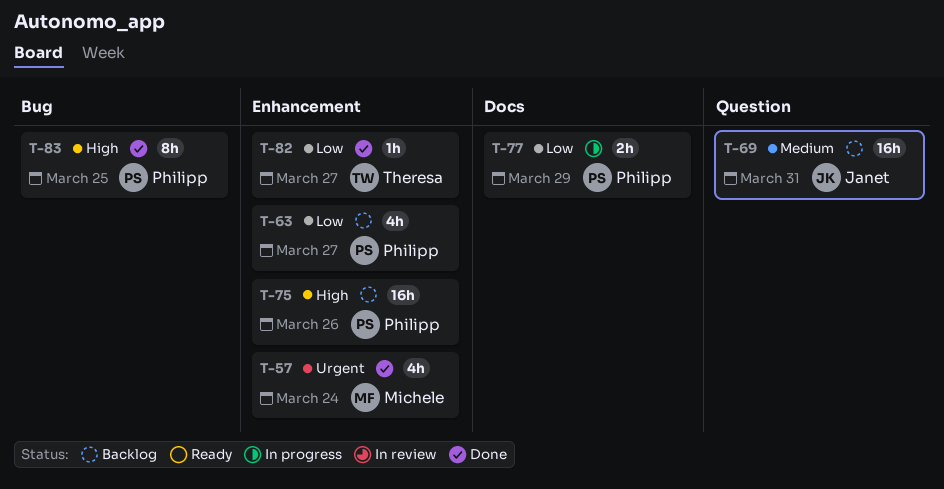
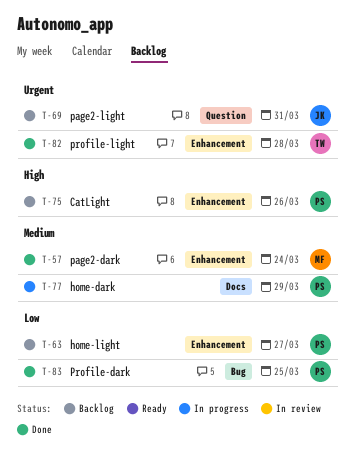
T-57, priority: Urgent -> Medium
T-69, priority: Medium -> Urgent
T-77, priority: Low -> Medium
T-82, priority: Low -> Urgent
T-82, due: Mar 27 -> Mar 28
T-83, priority: High -> Low

